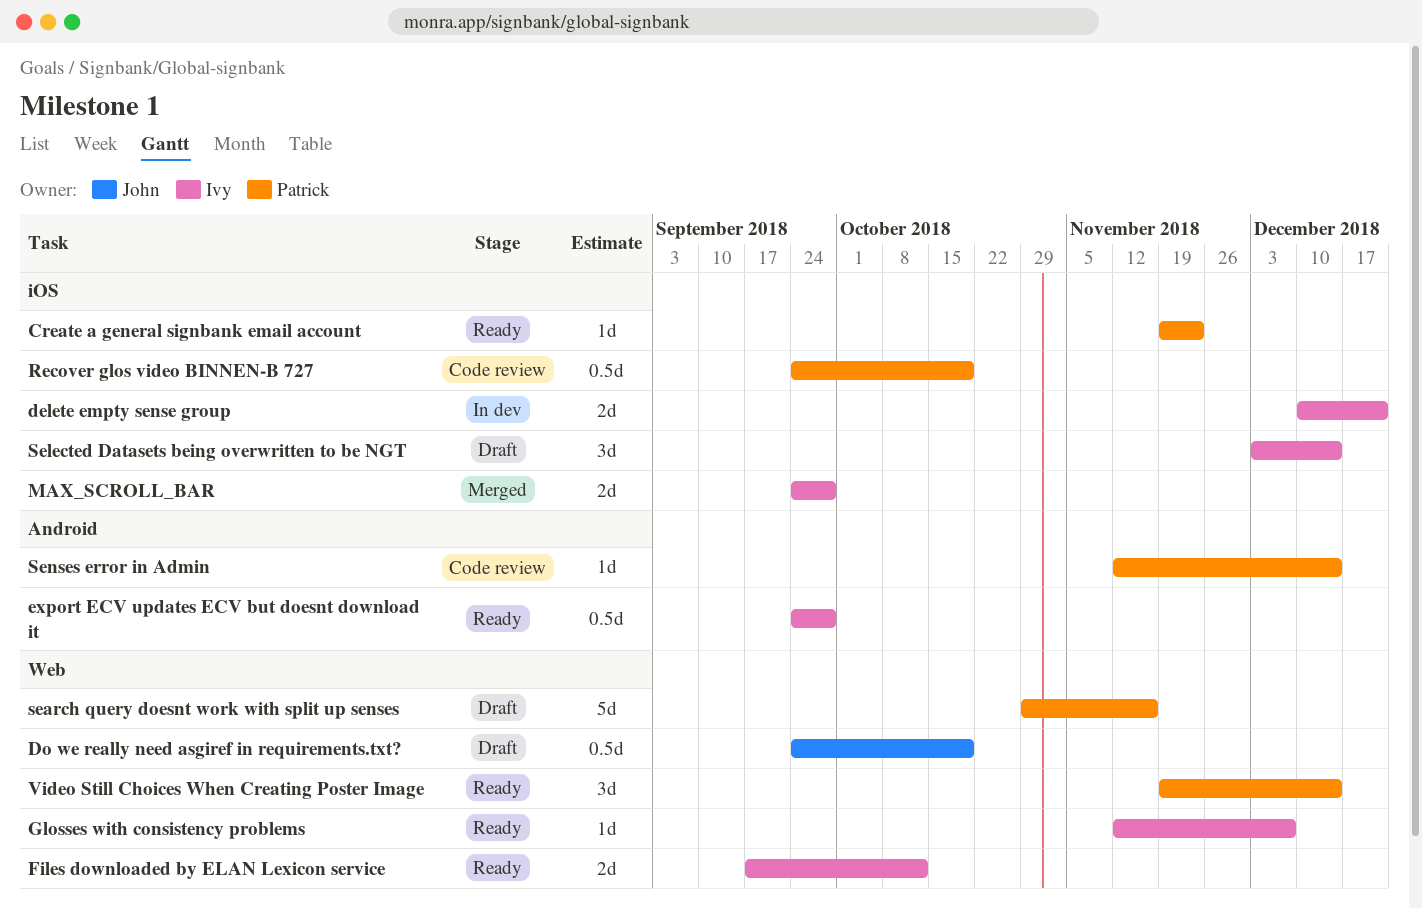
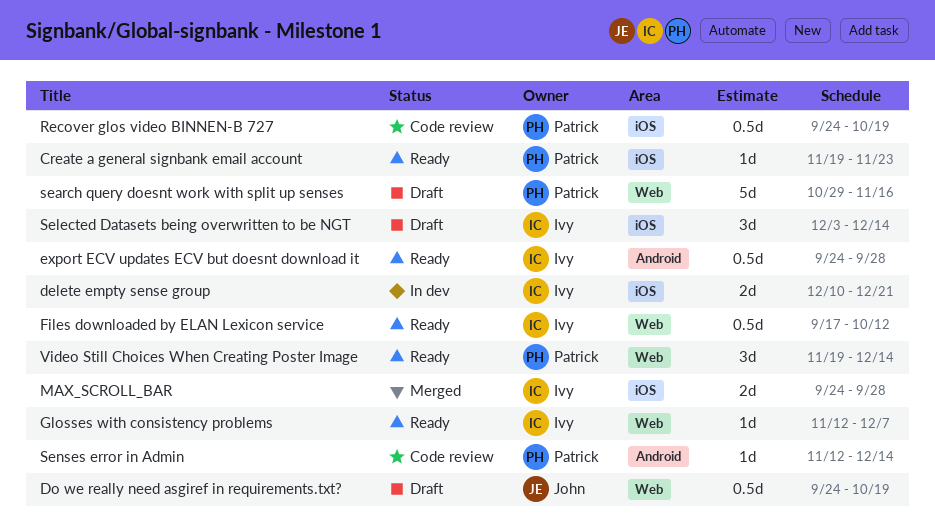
Files downloaded by ELAN Lexicon service, estimate: 2d -> 0.5d

